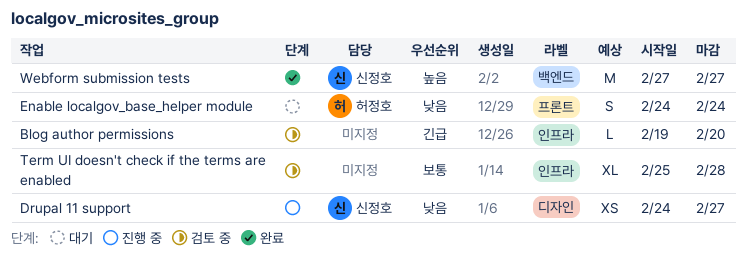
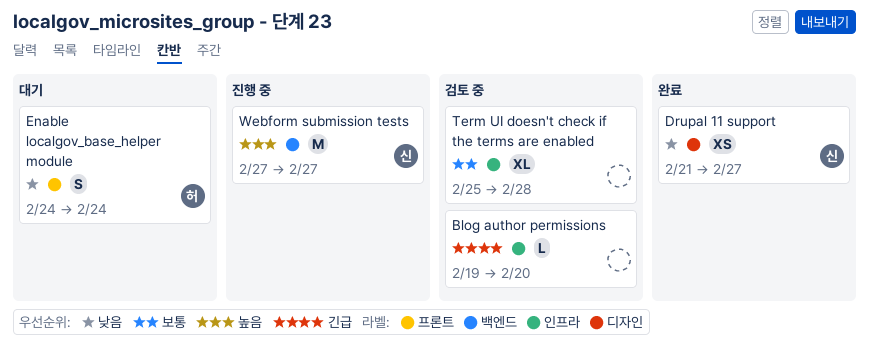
Drupal 11 support, status: 진행 중 -> 완료
Drupal 11 support, start: Feb 24 -> Feb 21
Webform submission tests, status: 완료 -> 진행 중

